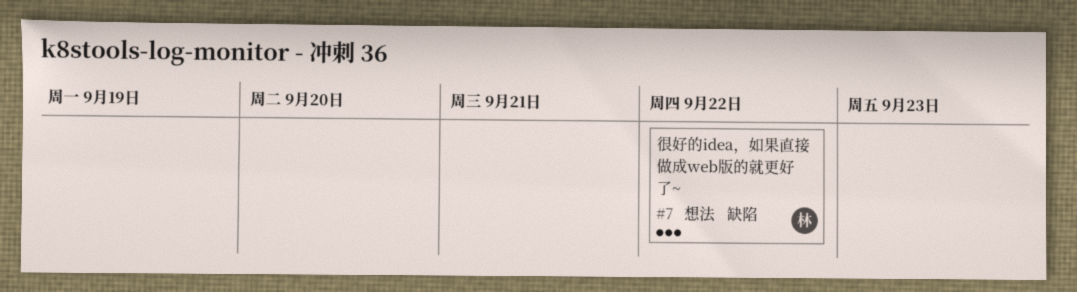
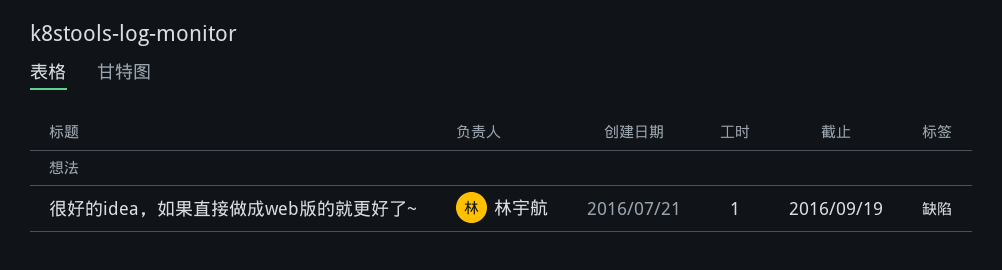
很好的idea，如果直接做成web版的就更好了~, estimate: 3 -> 1
很好的idea，如果直接做成web版的就更好了~, due: Sep 22 -> Sep 19

